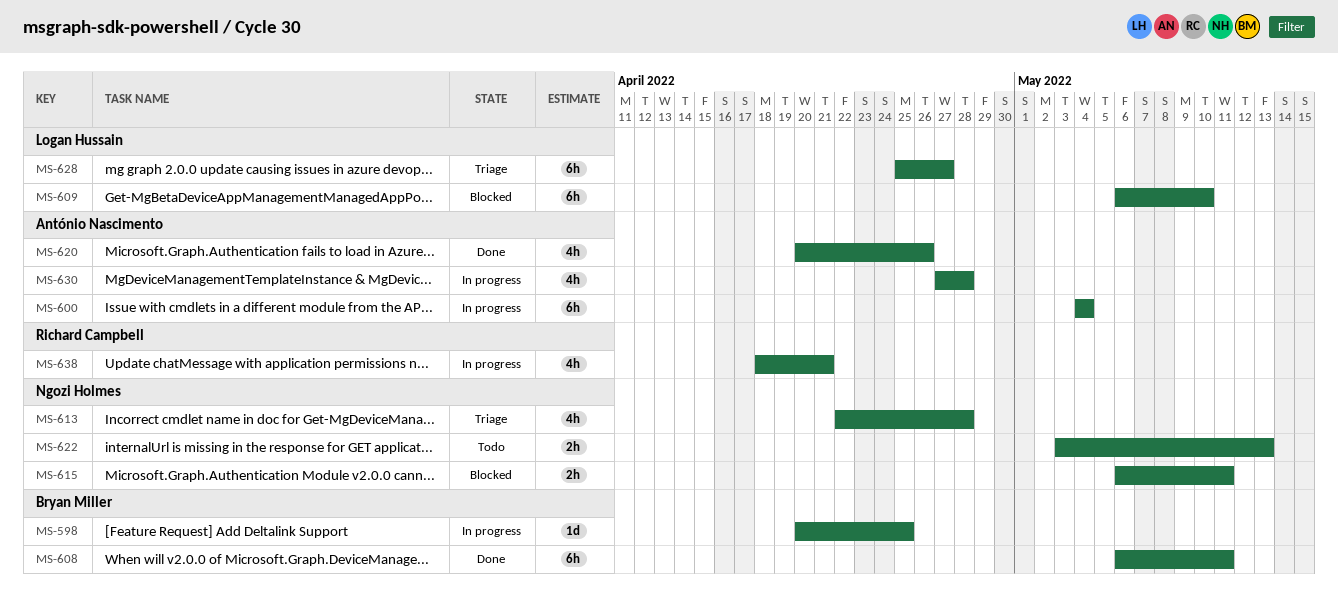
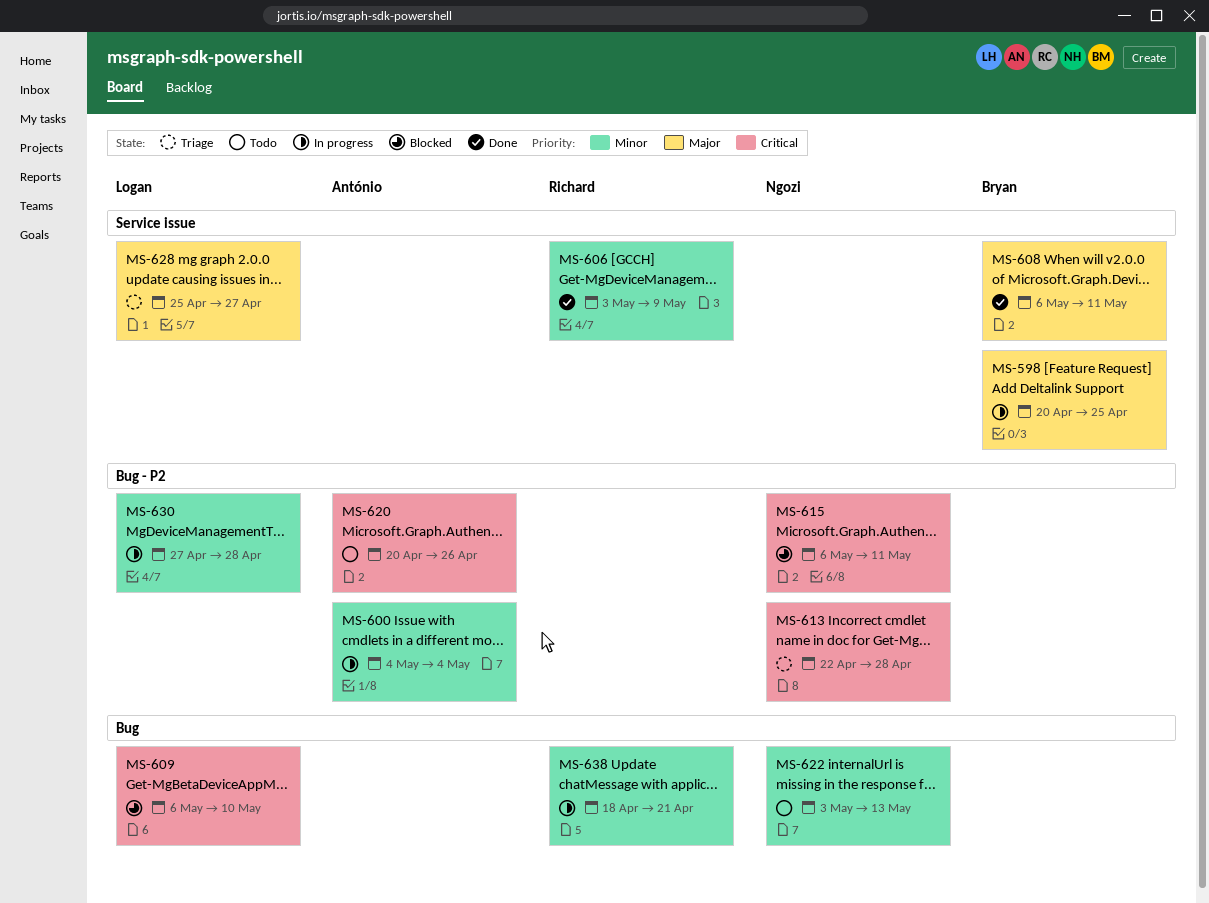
MS-606: none -> present
MS-620, status: Done -> Todo
MS-630, owner: António Nascimento -> Logan Hussain

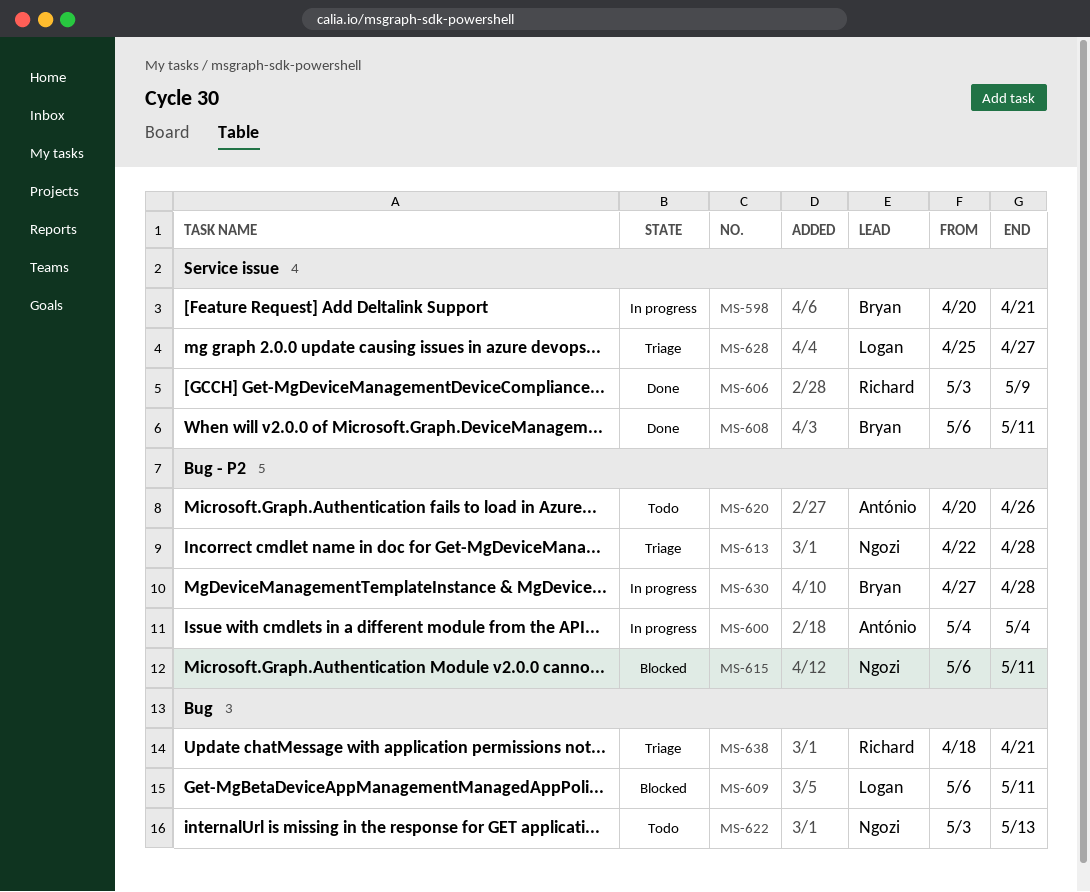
MS-598, due: Apr 25 -> Apr 21
MS-609, due: May 10 -> May 11
MS-630, owner: Logan -> Bryan
MS-638, status: In progress -> Triage

